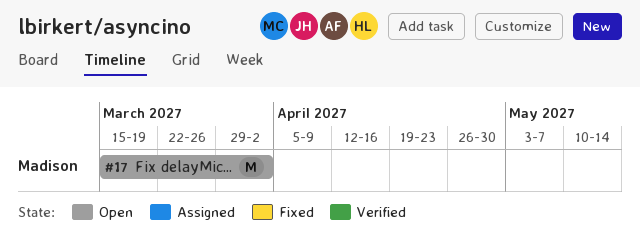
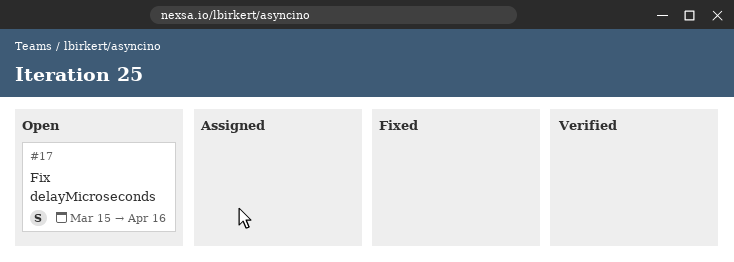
#17, estimate: M -> S
#17, due: Apr 2 -> Apr 16

